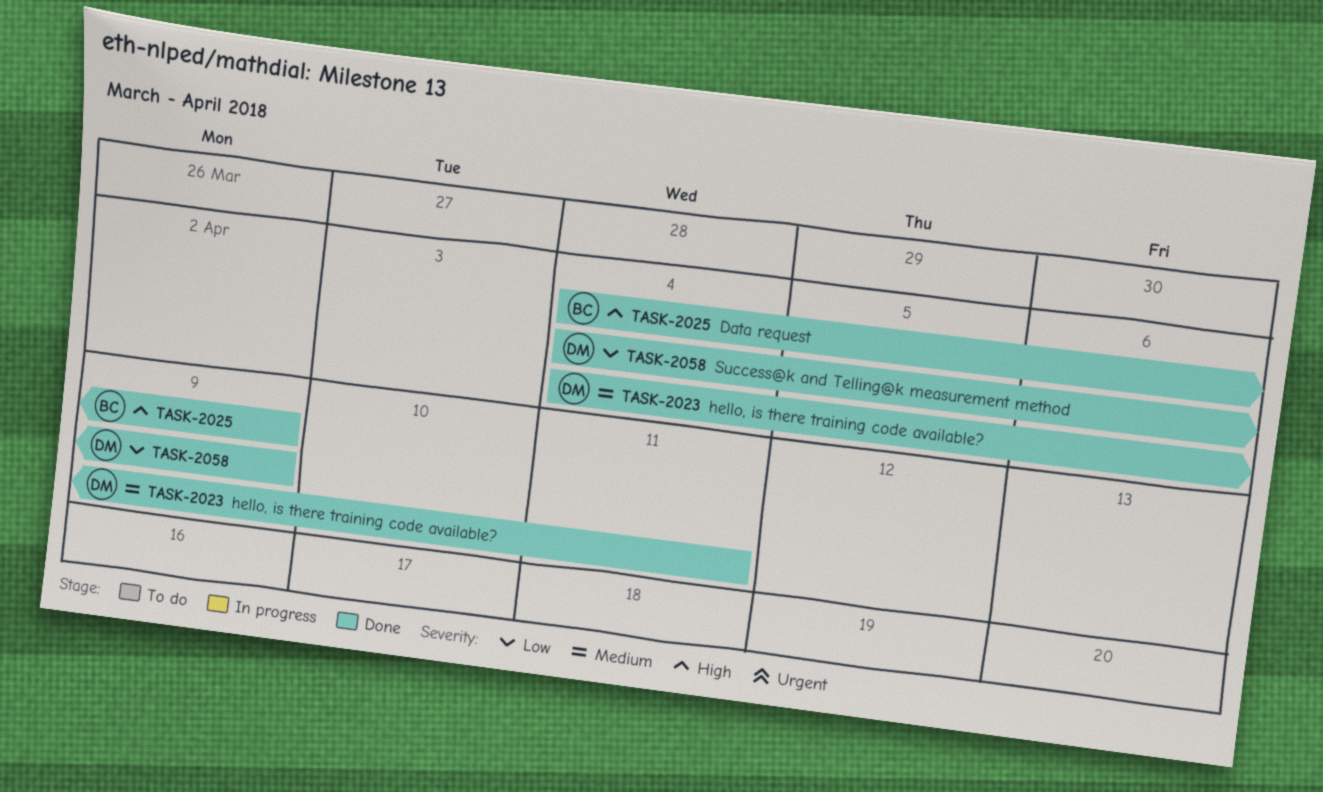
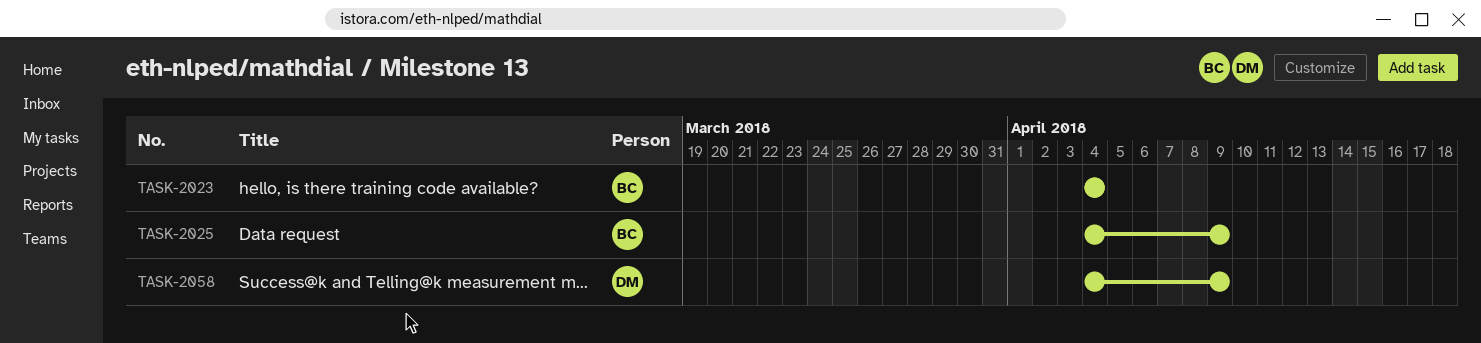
TASK-2023, owner: DM -> BC
TASK-2023, due: Apr 11 -> Apr 4

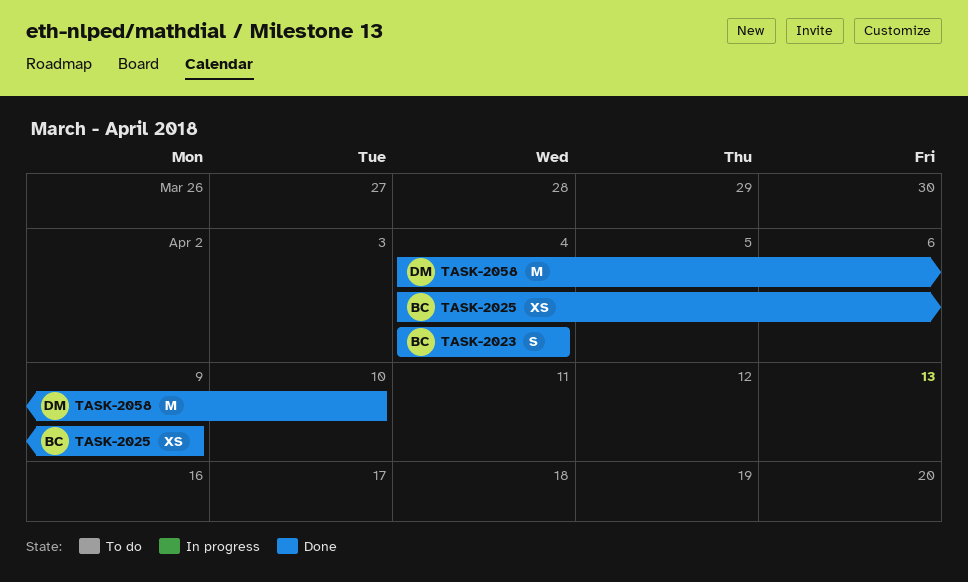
TASK-2058, due: Apr 9 -> Apr 10

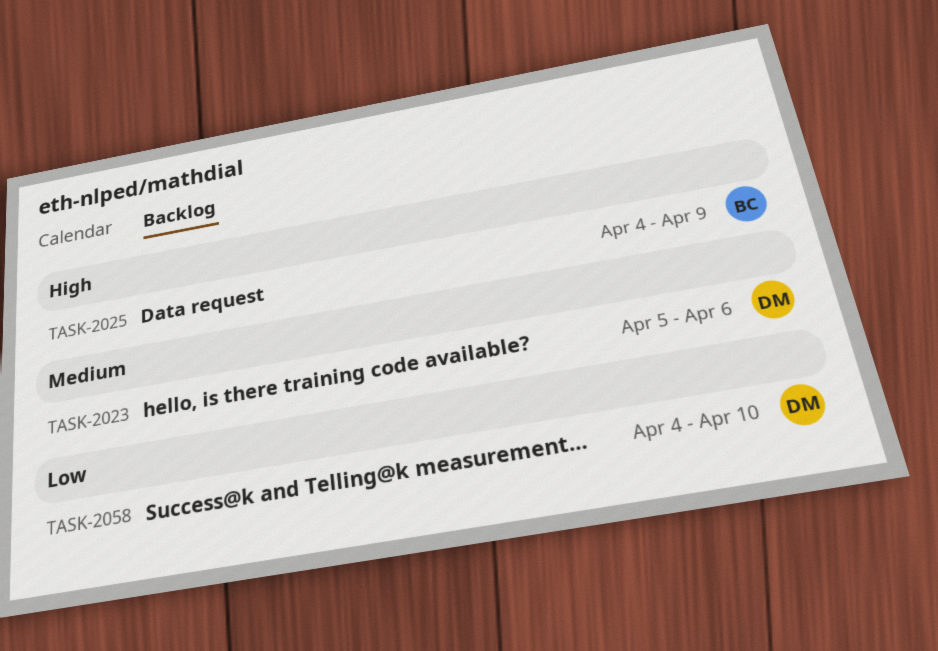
TASK-2023, owner: BC -> DM
TASK-2023, start: Apr 4 -> Apr 5
TASK-2023, due: Apr 4 -> Apr 6

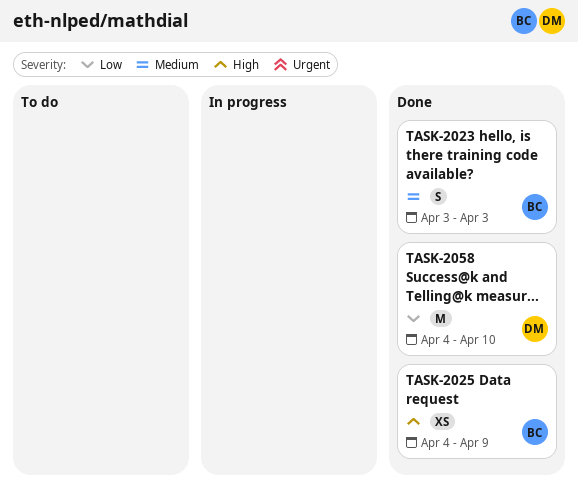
TASK-2023, owner: DM -> BC
TASK-2023, start: Apr 5 -> Apr 3
TASK-2023, due: Apr 6 -> Apr 3

